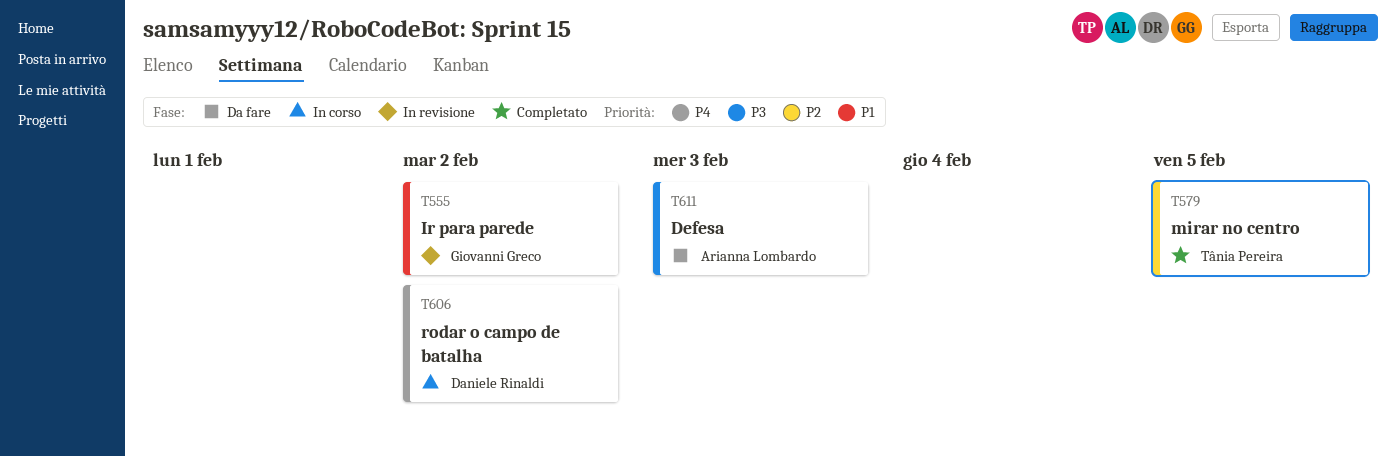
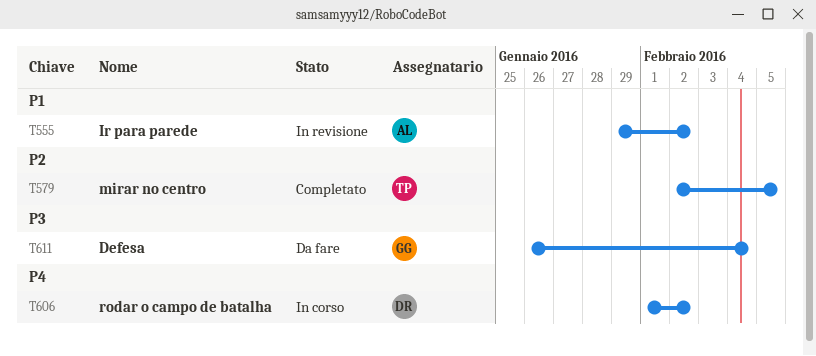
T555, owner: Giovanni Greco -> Arianna Lombardo
T611, owner: Arianna Lombardo -> Giovanni Greco
T611, due: Feb 3 -> Feb 4

